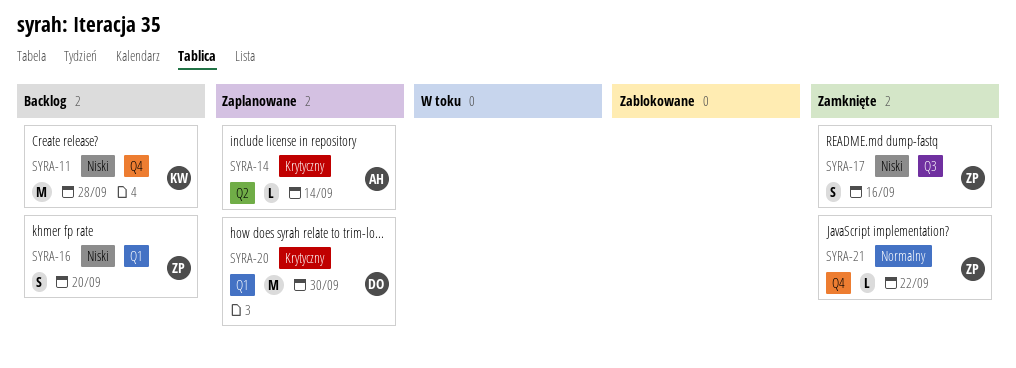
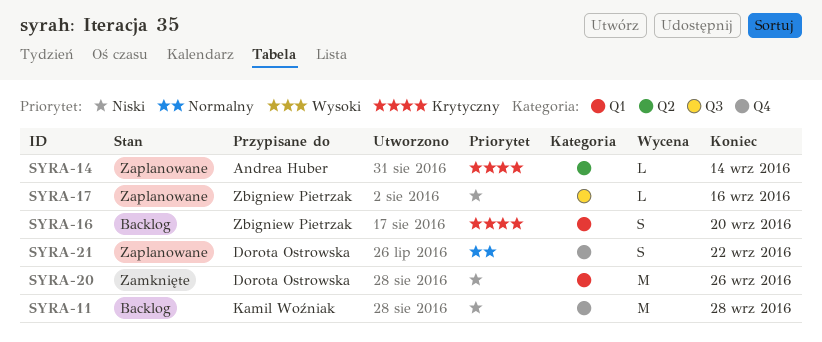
SYRA-16, priority: Niski -> Krytyczny
SYRA-17, status: Zamknięte -> Zaplanowane
SYRA-17, estimate: S -> L
SYRA-20, status: Zaplanowane -> Zamknięte
SYRA-20, priority: Krytyczny -> Niski
SYRA-20, due: Sep 30 -> Sep 26
SYRA-21, status: Zamknięte -> Zaplanowane
SYRA-21, owner: Zbigniew Pietrzak -> Dorota Ostrowska
SYRA-21, estimate: L -> S

